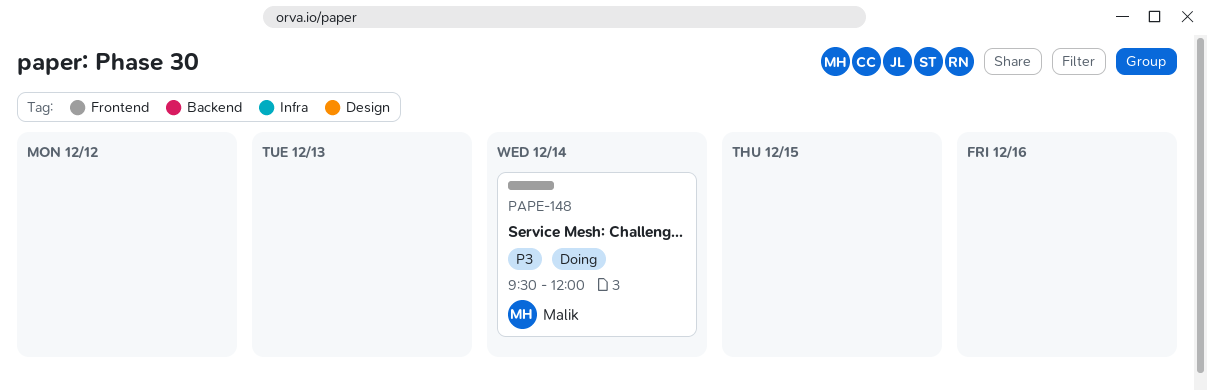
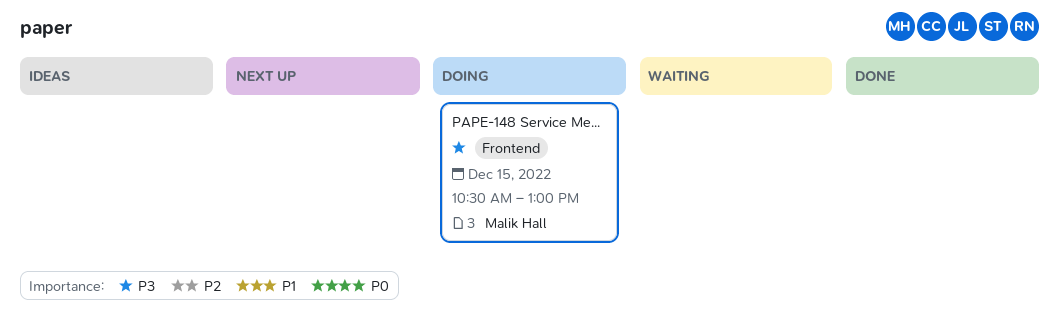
PAPE-148, day: Dec 14 -> Dec 15
PAPE-148, begins: 09:30 -> 10:30
PAPE-148, ends: 12:00 -> 13:00

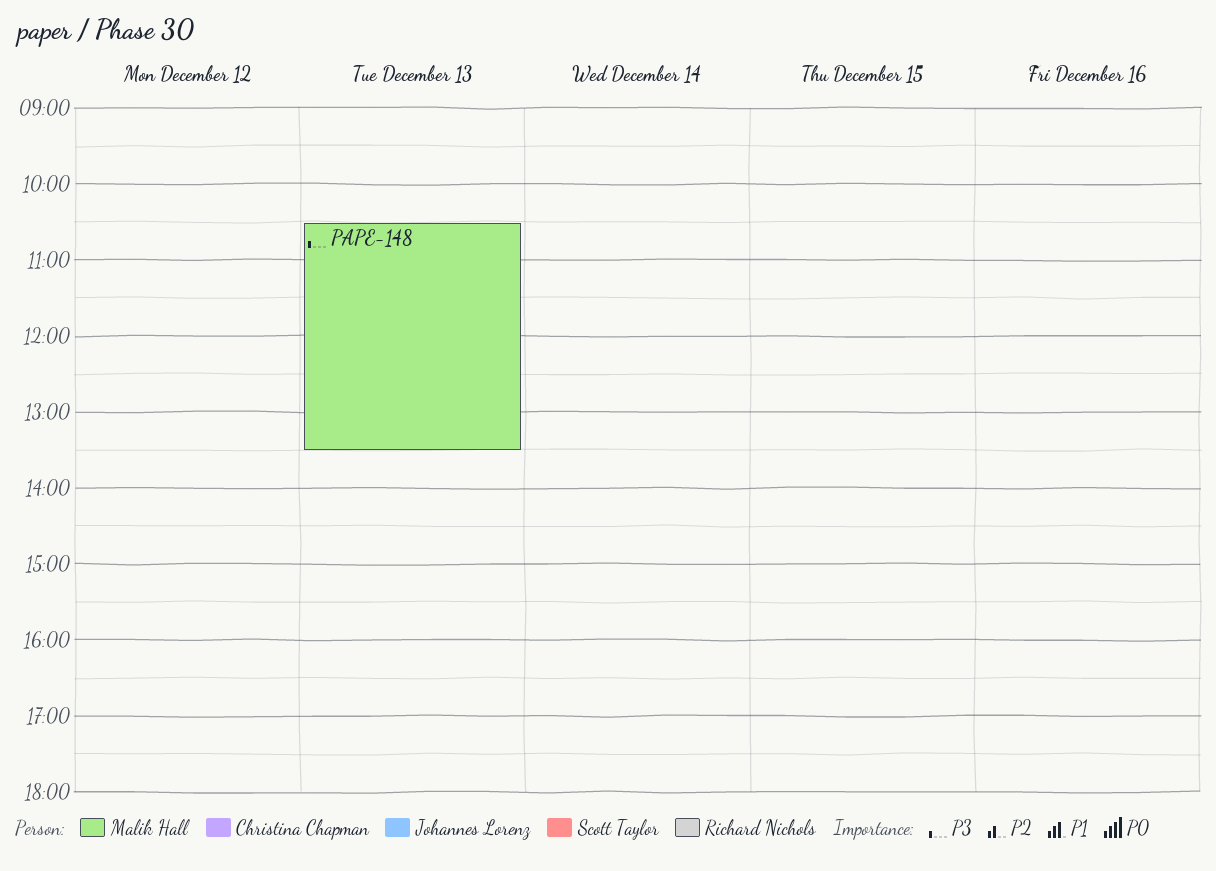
PAPE-148, day: Dec 15 -> Dec 13
PAPE-148, ends: 13:00 -> 13:30

